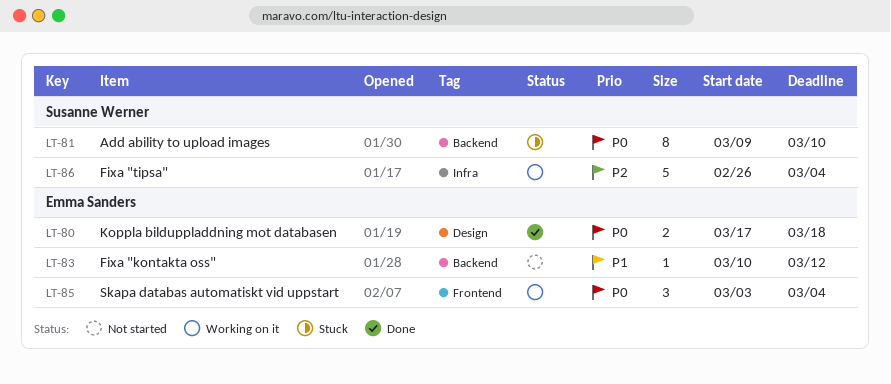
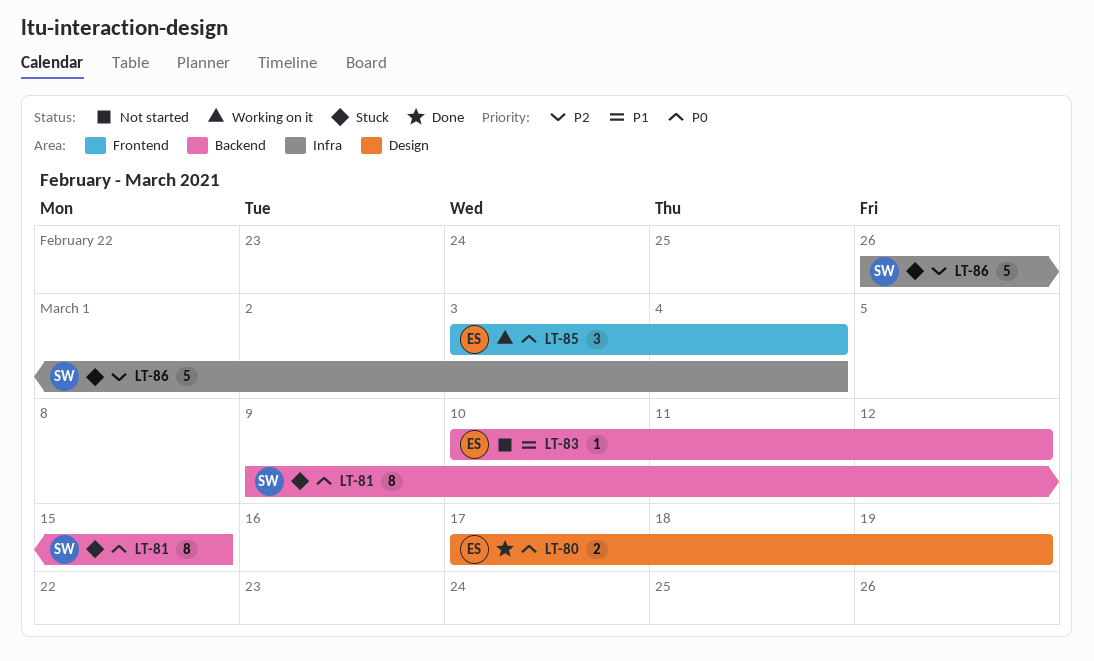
LT-80, due: Mar 18 -> Mar 19
LT-81, due: Mar 10 -> Mar 15
LT-86, status: Working on it -> Stuck

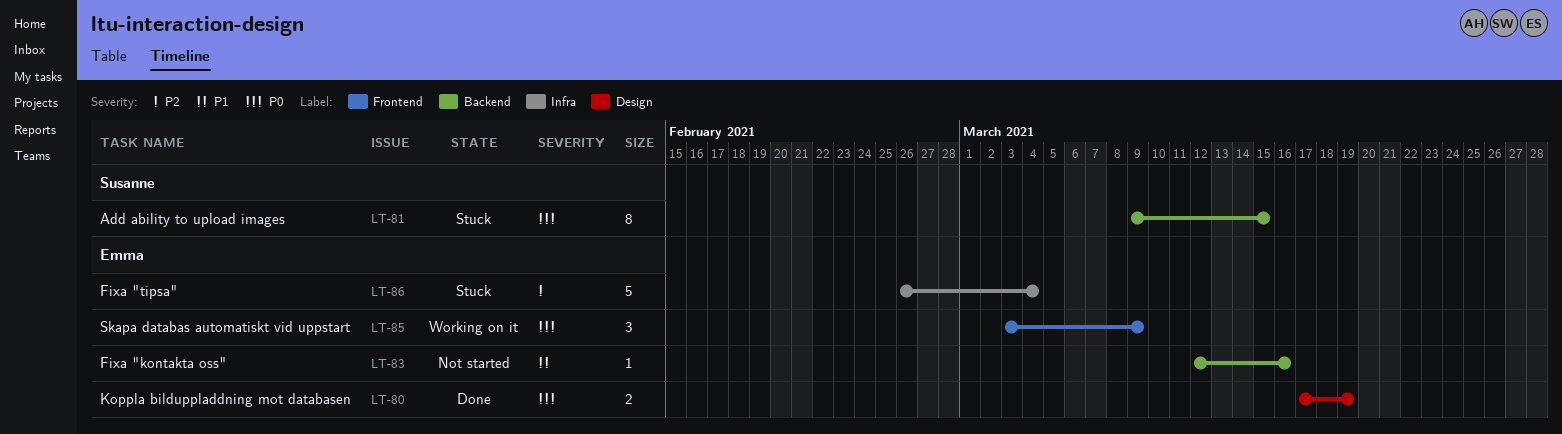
LT-83, start: Mar 10 -> Mar 12
LT-83, due: Mar 12 -> Mar 16
LT-85, due: Mar 4 -> Mar 9
LT-86, owner: Susanne -> Emma

